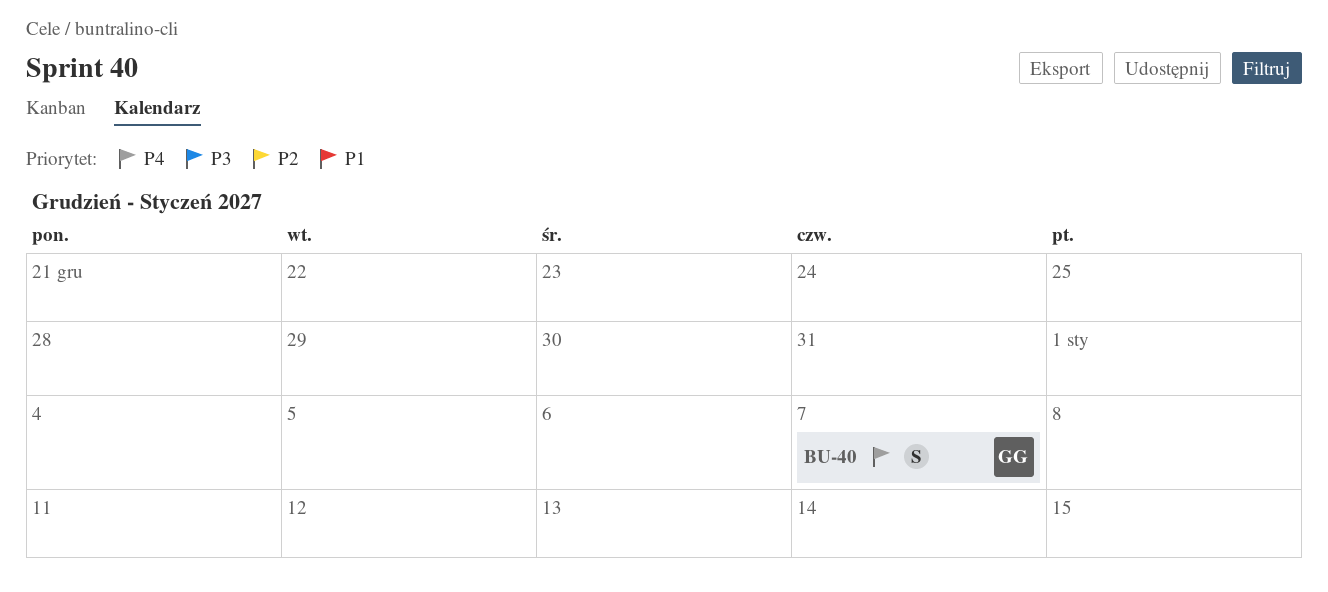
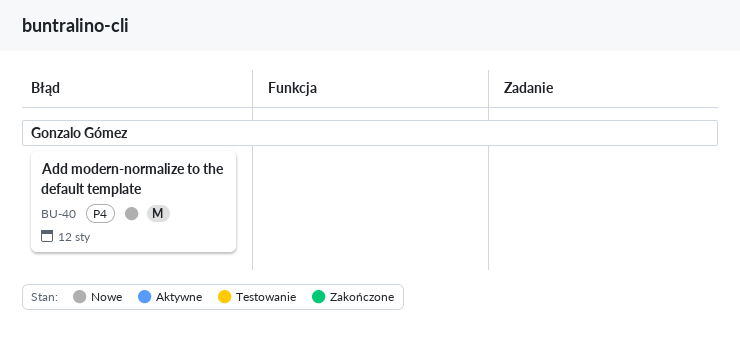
BU-40, estimate: S -> M
BU-40, due: Jan 7 -> Jan 12

